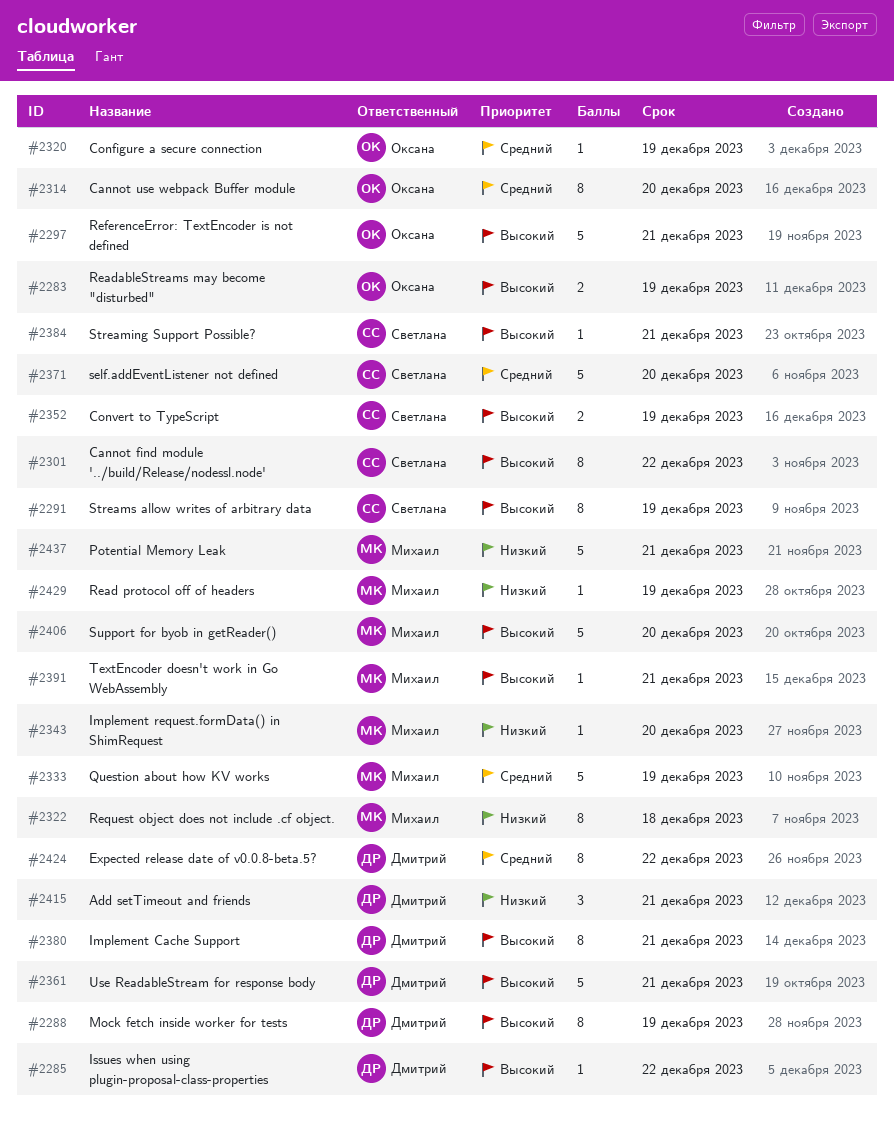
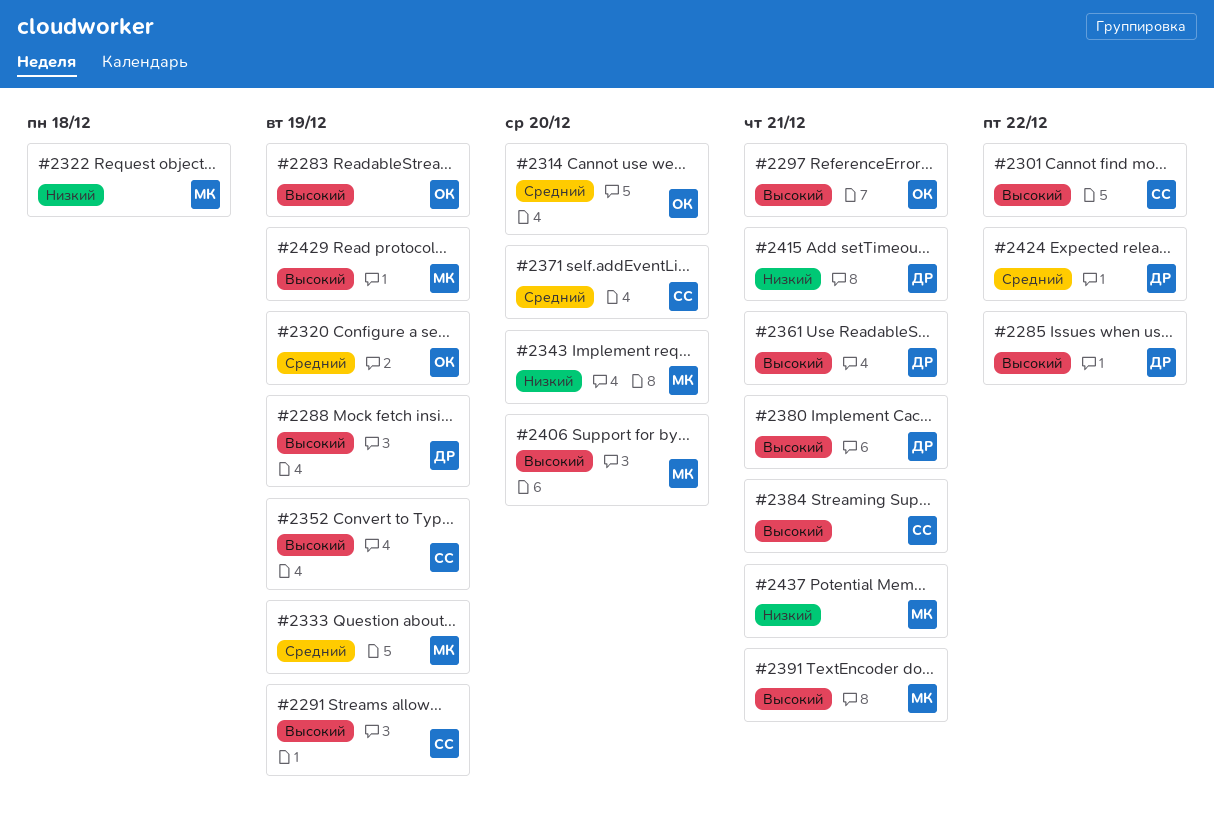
#2429, priority: Низкий -> Высокий

